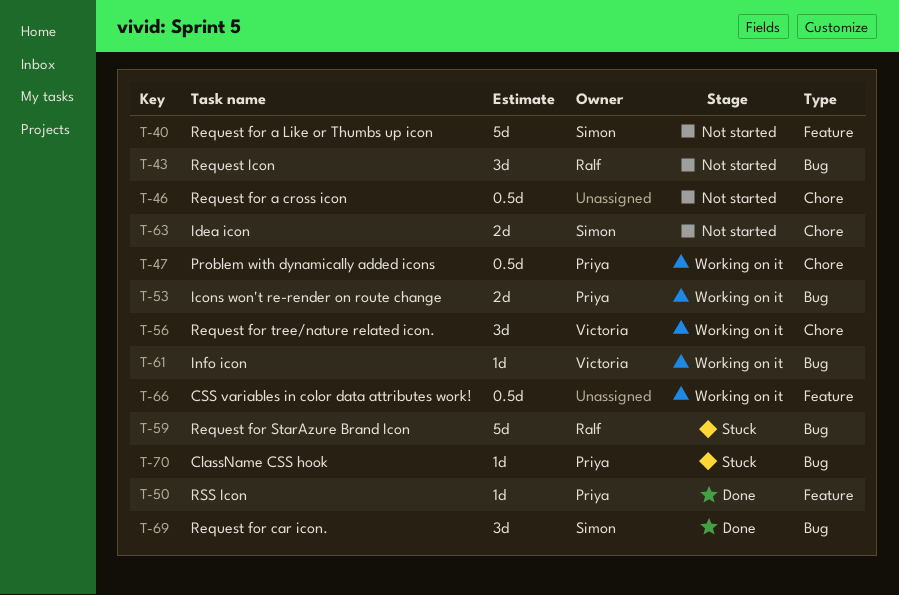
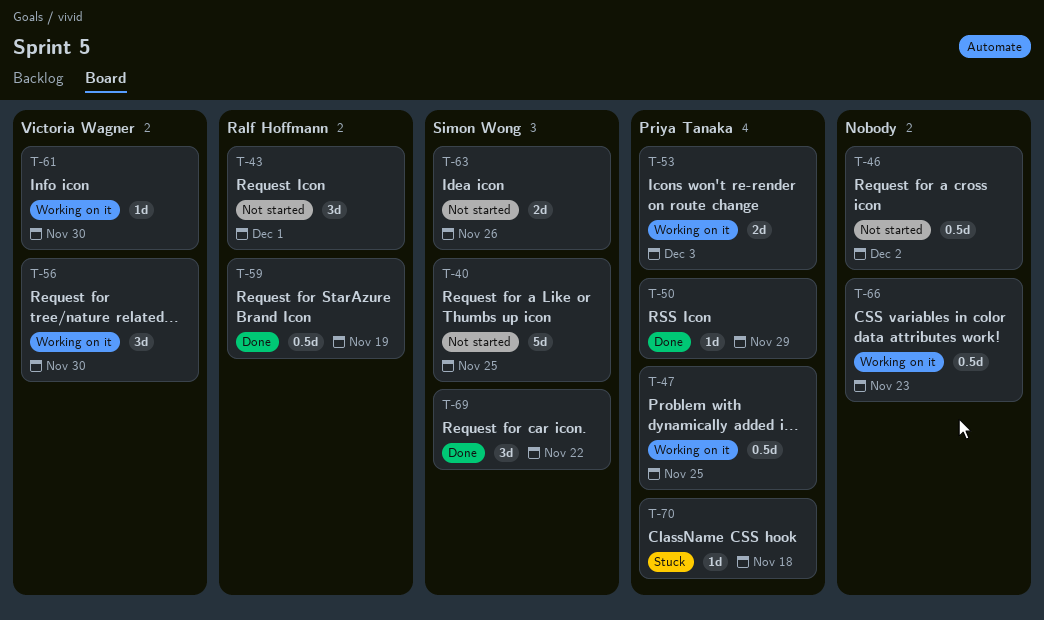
T-59, status: Stuck -> Done
T-59, estimate: 5d -> 0.5d

